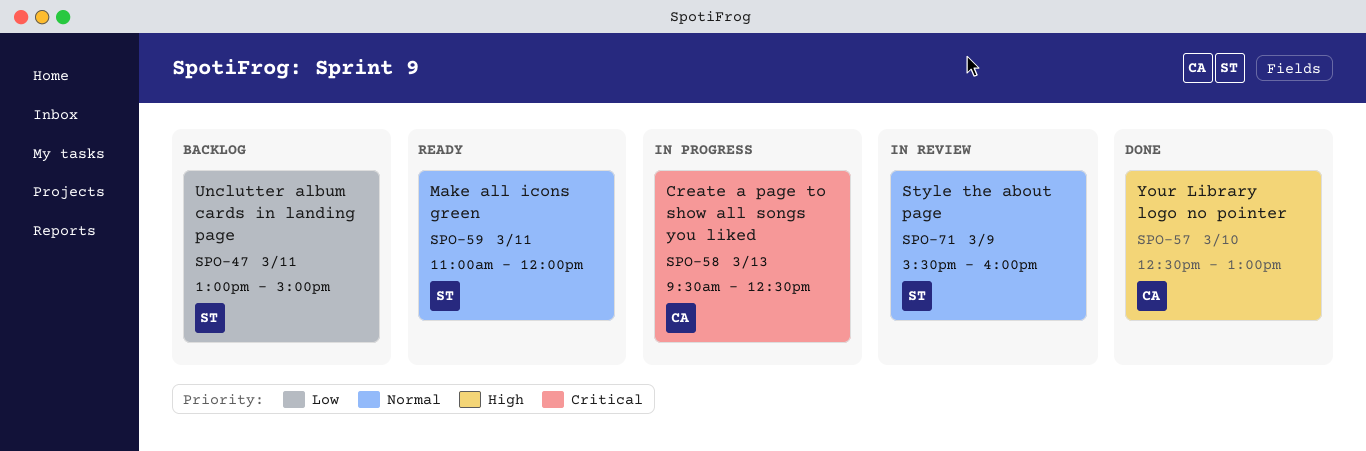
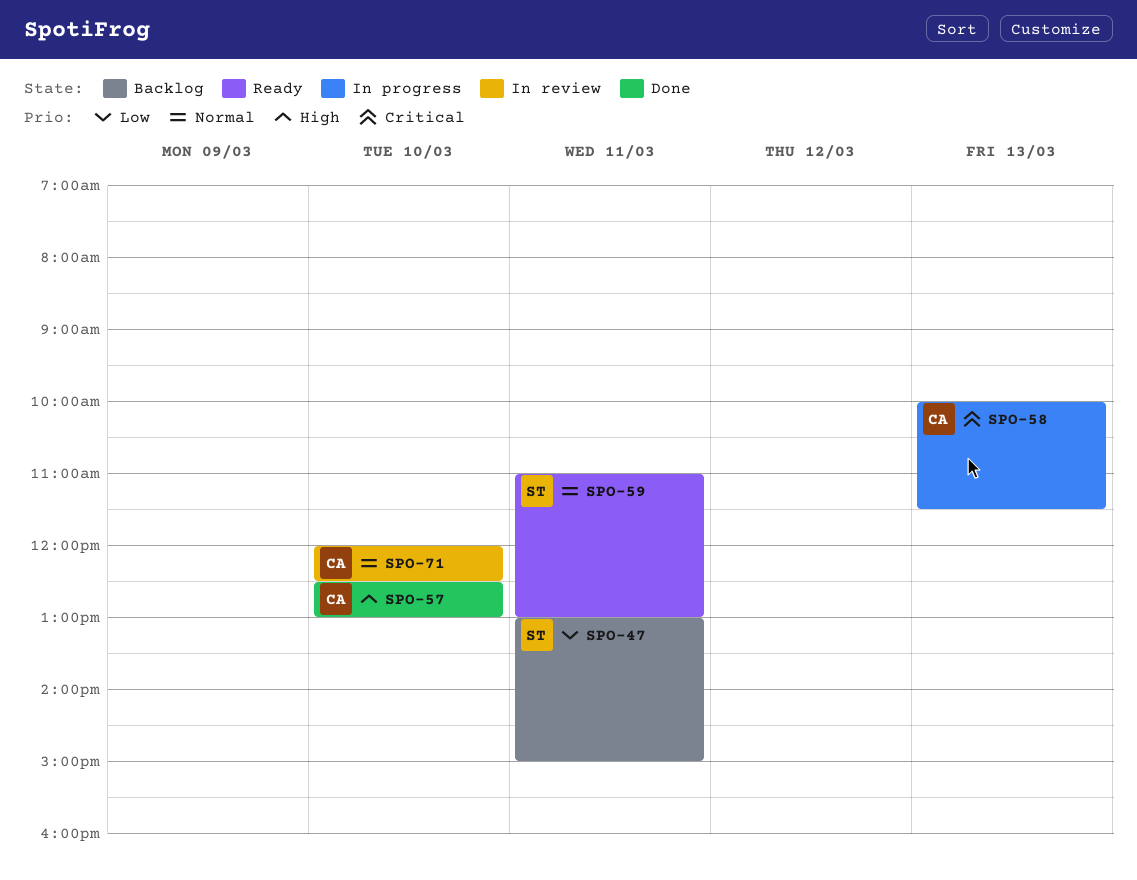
SPO-58, begins: 09:30 -> 10:00
SPO-58, ends: 12:30 -> 11:30
SPO-59, ends: 12:00 -> 13:00
SPO-71, owner: ST -> CA
SPO-71, day: Mar 9 -> Mar 10
SPO-71, begins: 15:30 -> 12:00
SPO-71, ends: 16:00 -> 12:30

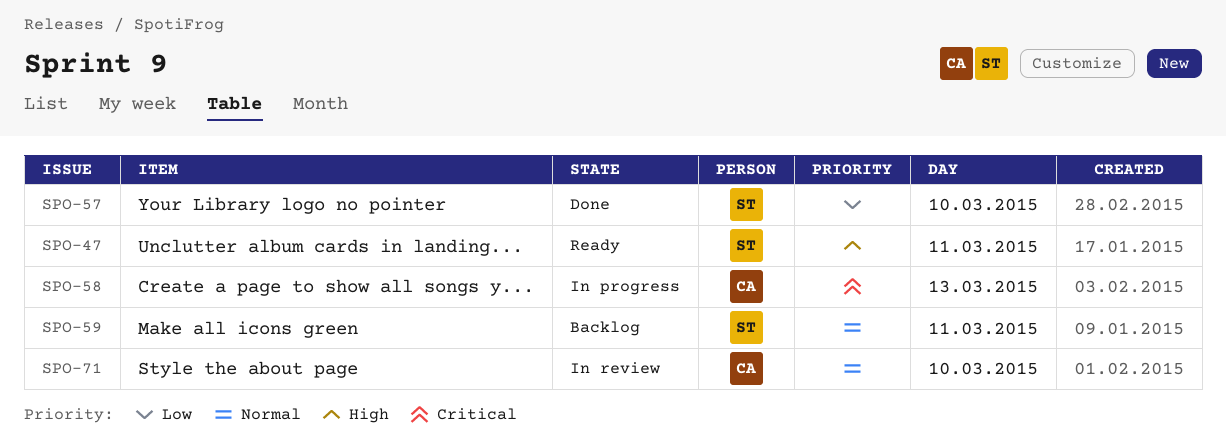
SPO-47, status: Backlog -> Ready
SPO-47, priority: Low -> High
SPO-57, owner: CA -> ST
SPO-57, priority: High -> Low
SPO-59, status: Ready -> Backlog

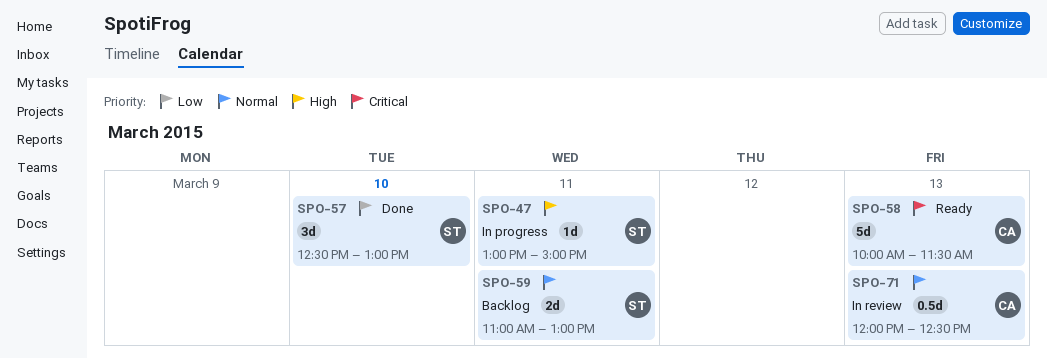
SPO-47, status: Ready -> In progress
SPO-58, status: In progress -> Ready
SPO-71, day: Mar 10 -> Mar 13

